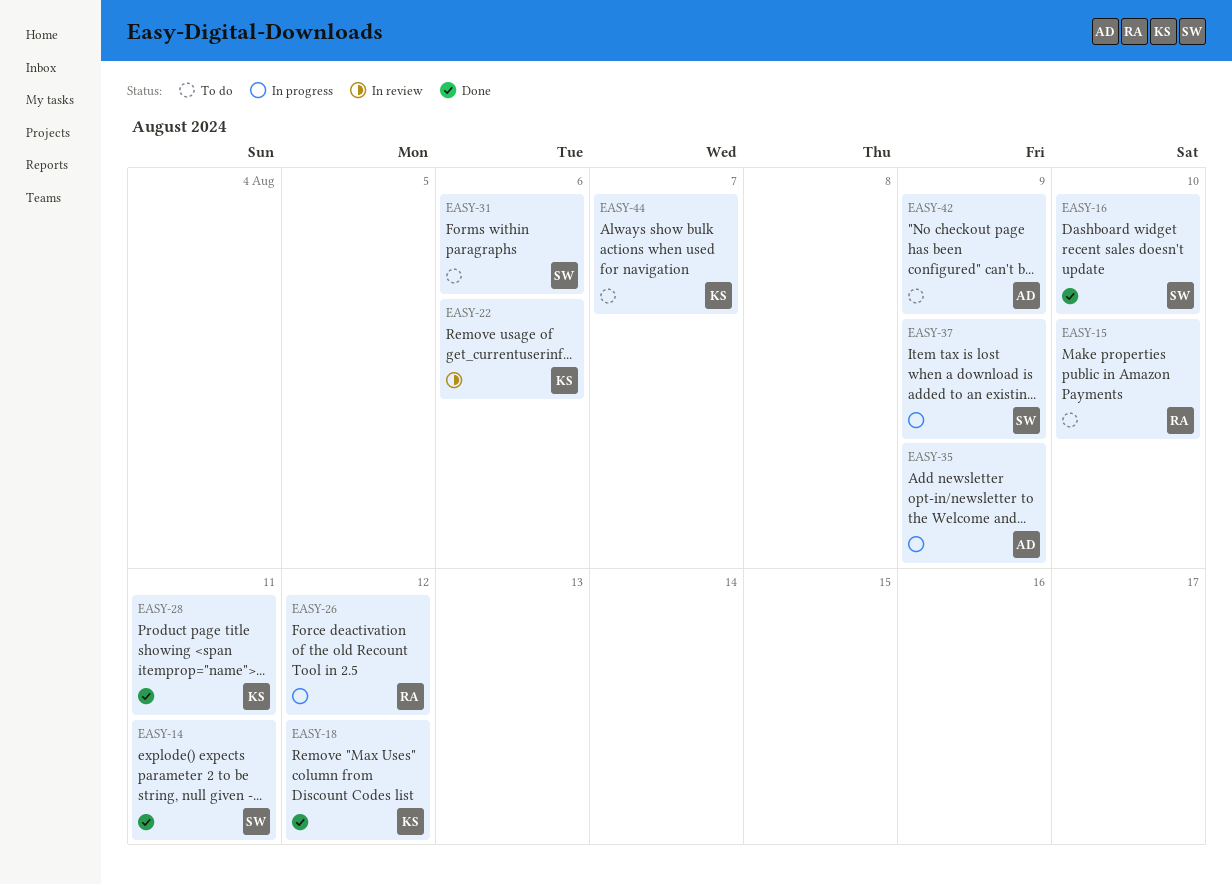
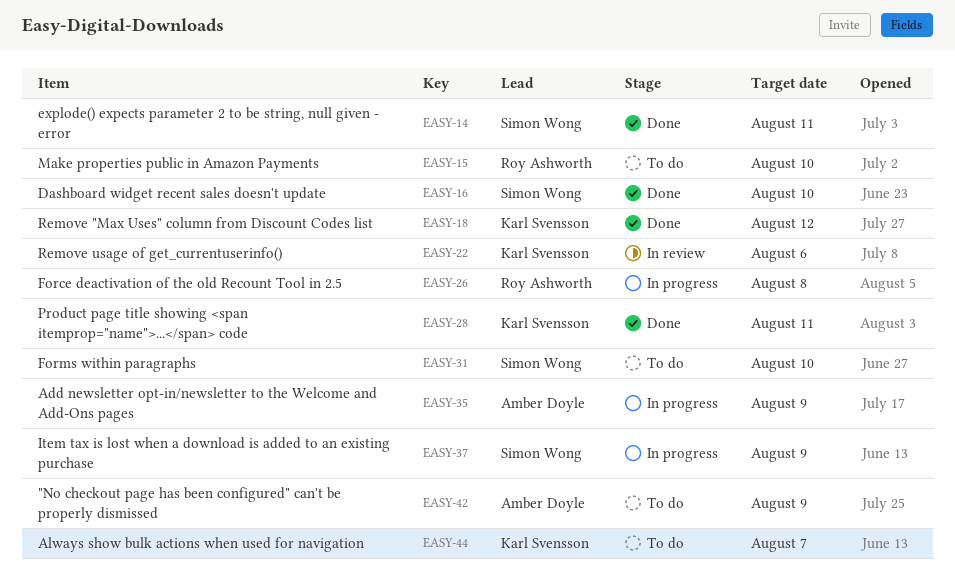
EASY-26, due: Aug 12 -> Aug 8
EASY-31, due: Aug 6 -> Aug 10

